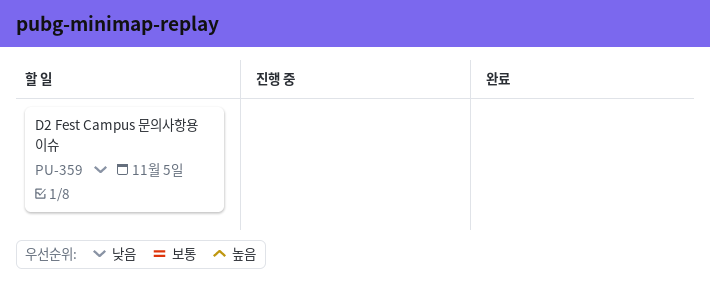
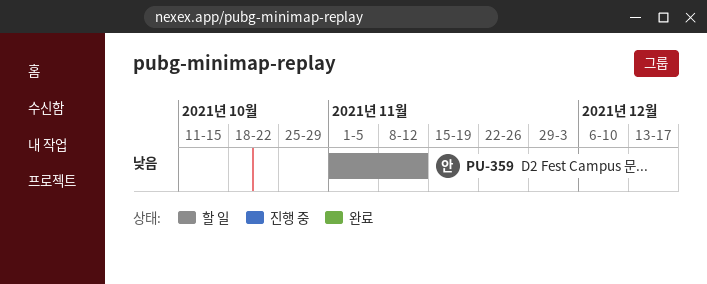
PU-359, due: Nov 5 -> Nov 12

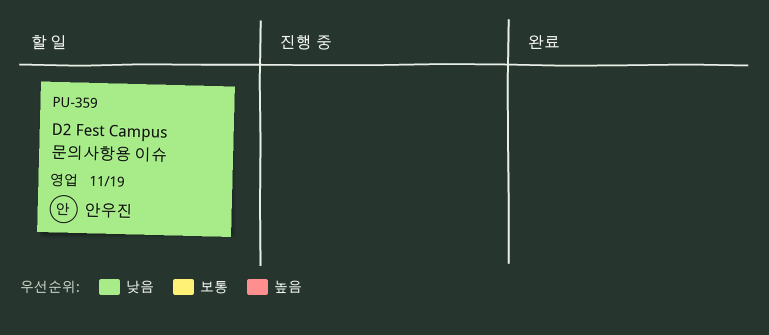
PU-359, due: Nov 12 -> Nov 19

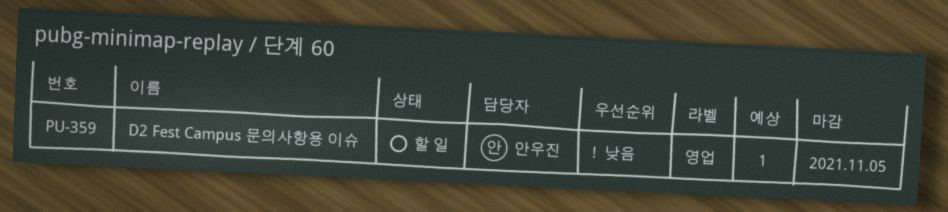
PU-359, due: Nov 19 -> Nov 5

